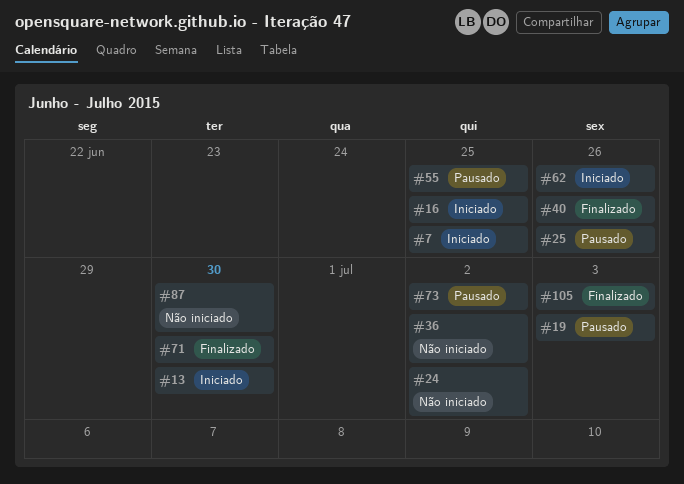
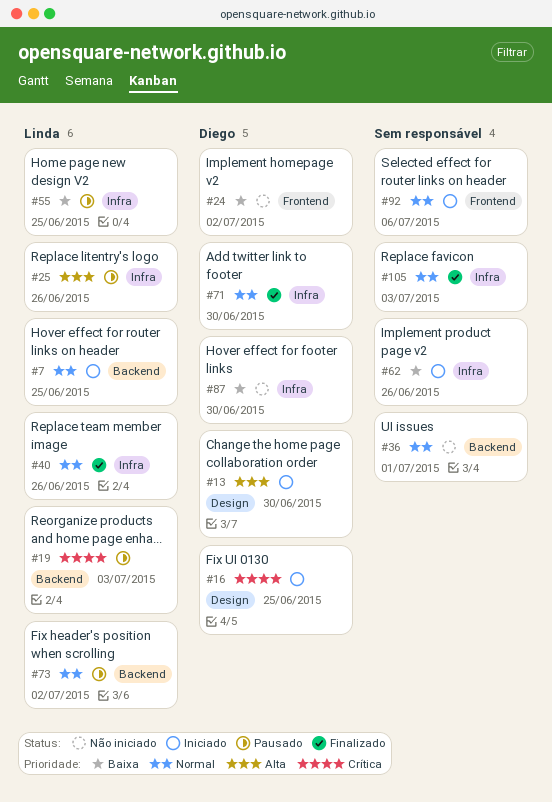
#36, due: Jul 2 -> Jul 1
#92: none -> present

